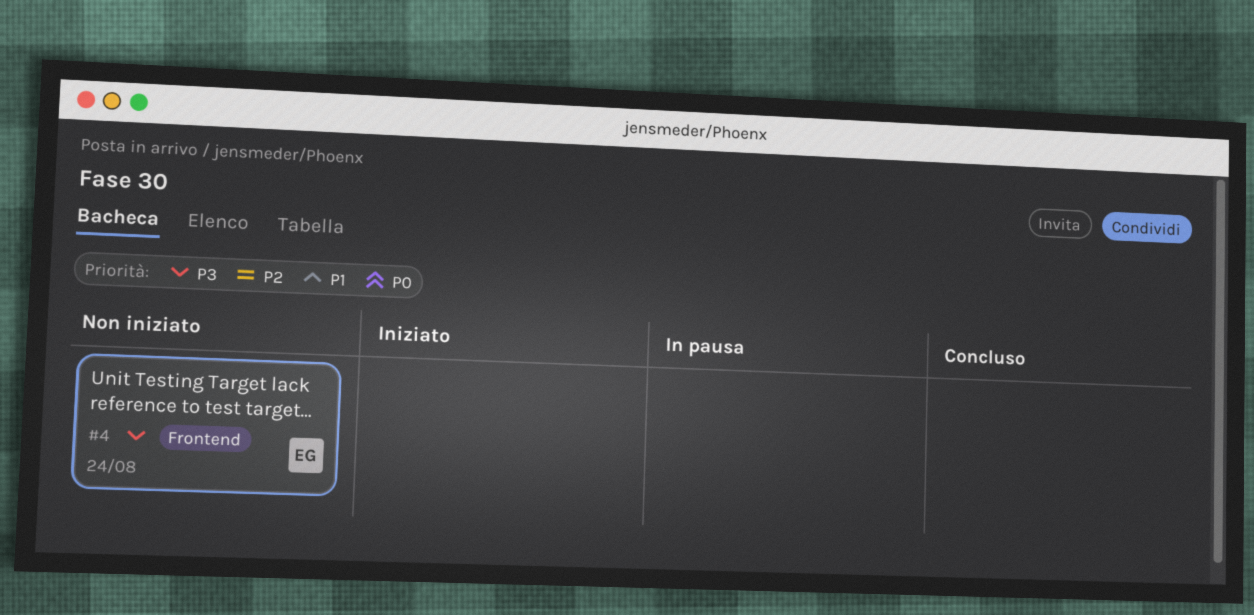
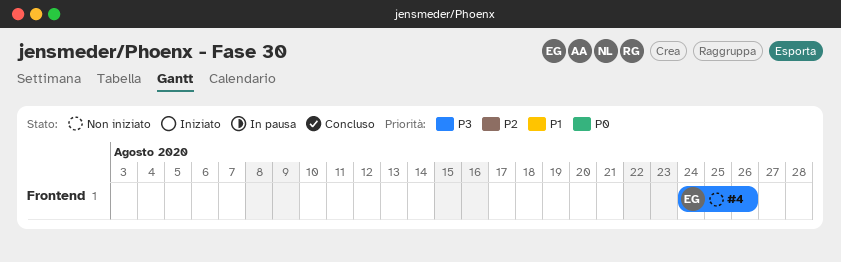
#4, due: Aug 24 -> Aug 26

